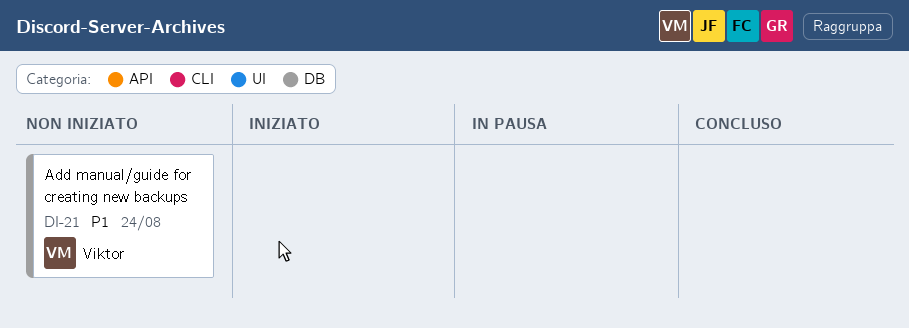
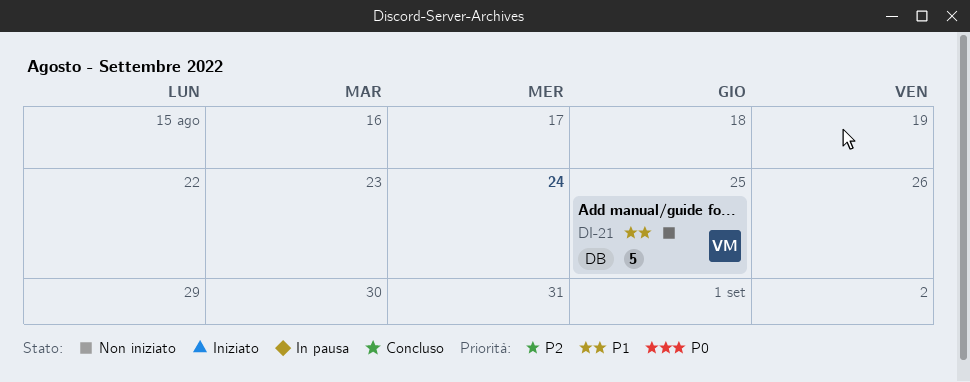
DI-21, due: Aug 24 -> Aug 25

